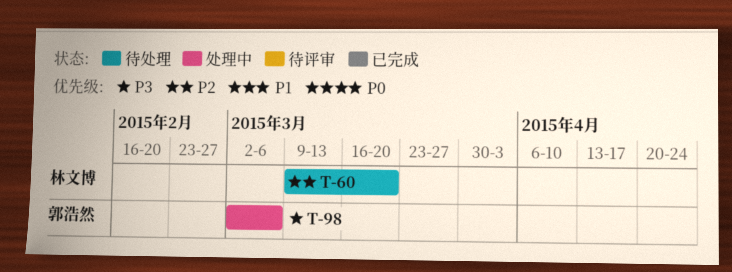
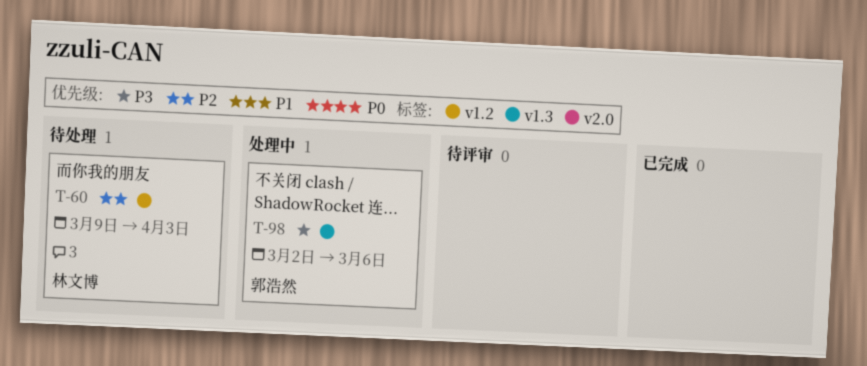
T-60, due: Mar 20 -> Apr 3

